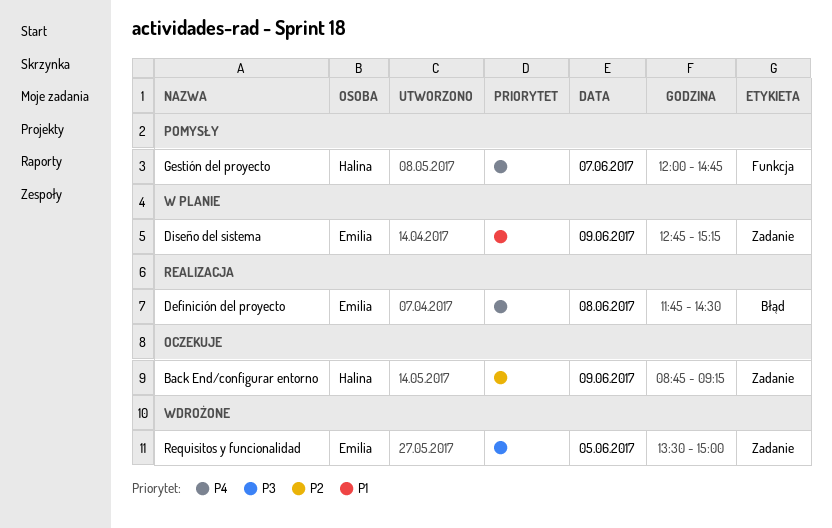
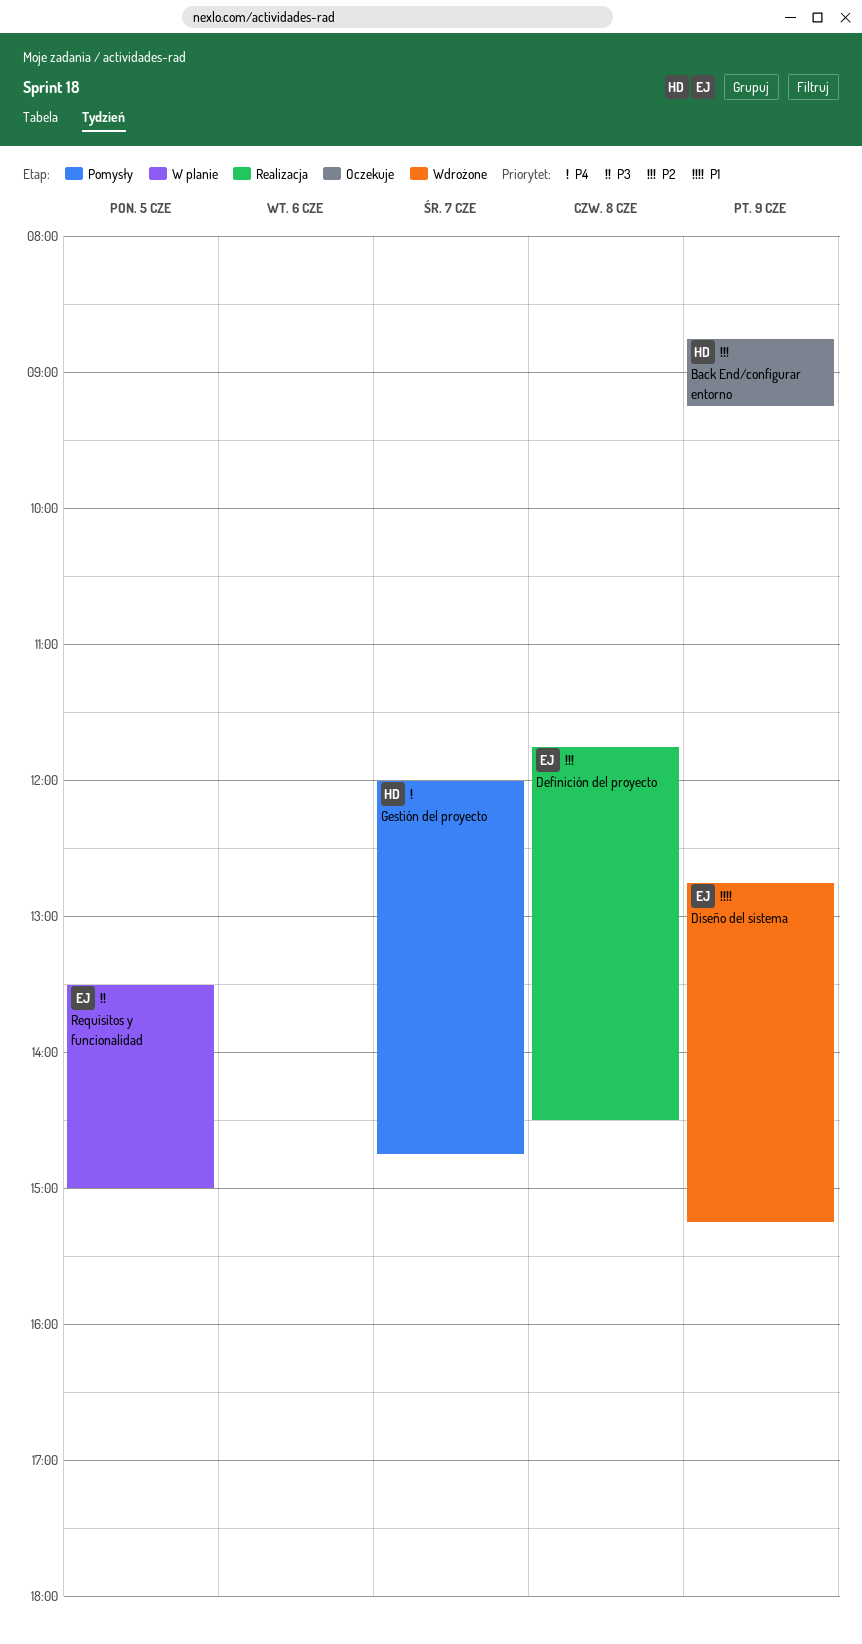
Definición del proyecto, priority: P4 -> P2
Diseño del sistema, status: W planie -> Wdrożone
Requisitos y funcionalidad, status: Wdrożone -> W planie

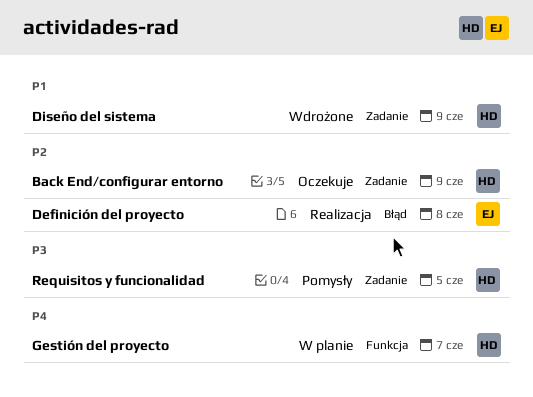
Diseño del sistema, owner: EJ -> HD
Gestión del proyecto, status: Pomysły -> W planie
Requisitos y funcionalidad, status: W planie -> Pomysły
Requisitos y funcionalidad, owner: EJ -> HD

